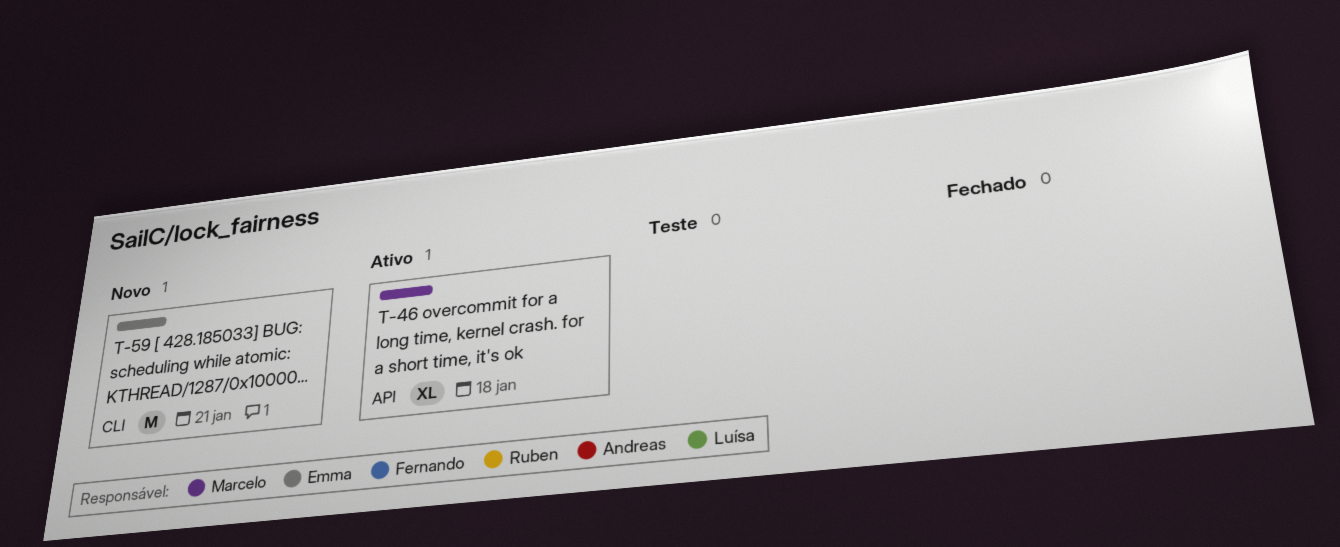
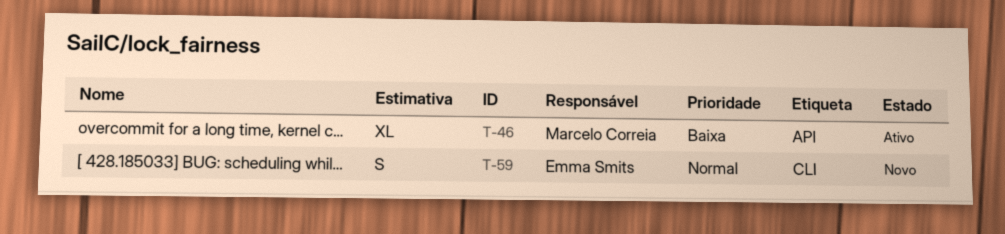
T-59, estimate: M -> S

